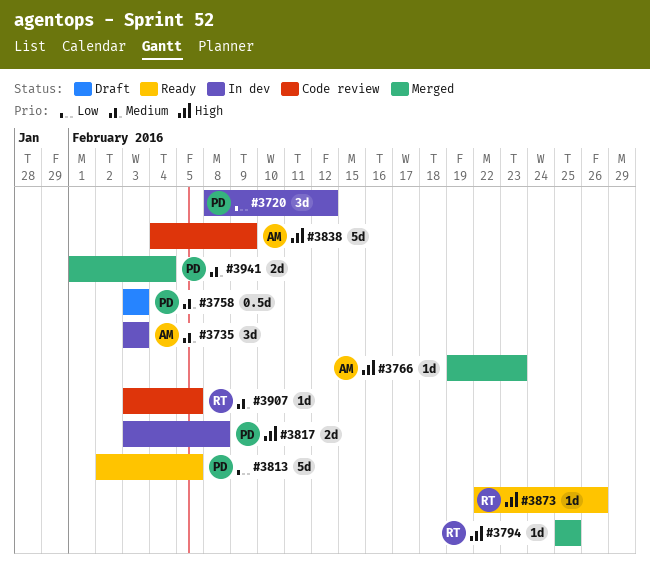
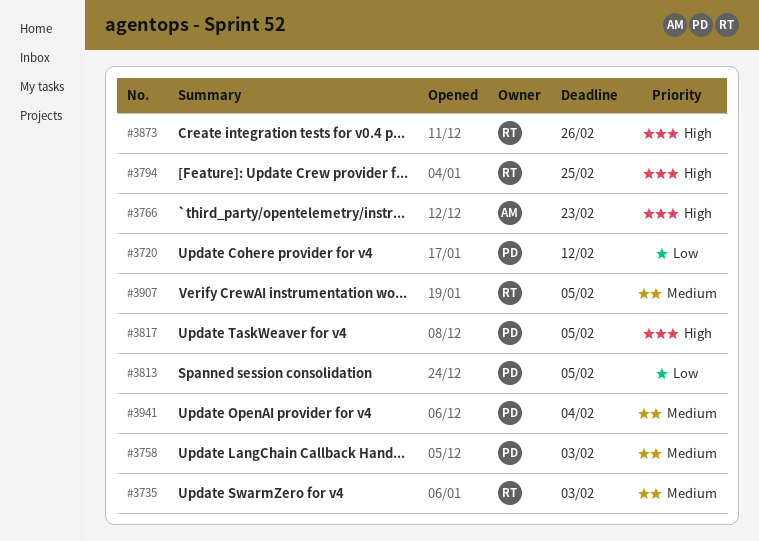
#3735, owner: AM -> RT
#3817, due: Feb 8 -> Feb 5
#3838: present -> none

